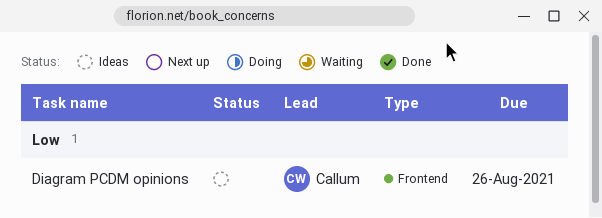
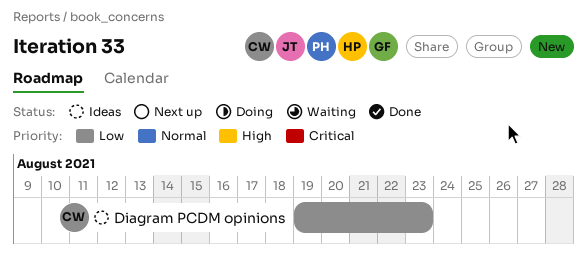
Diagram PCDM opinions, due: Aug 26 -> Aug 23

